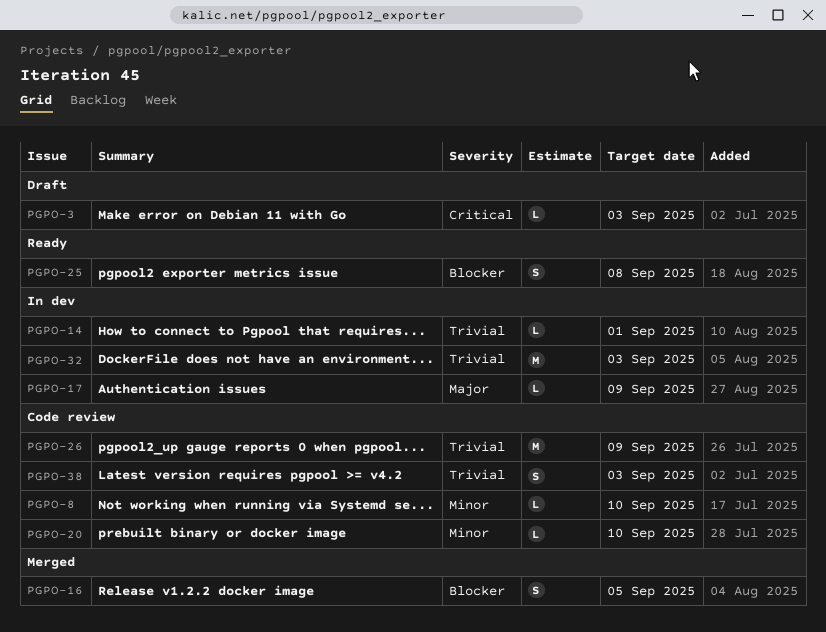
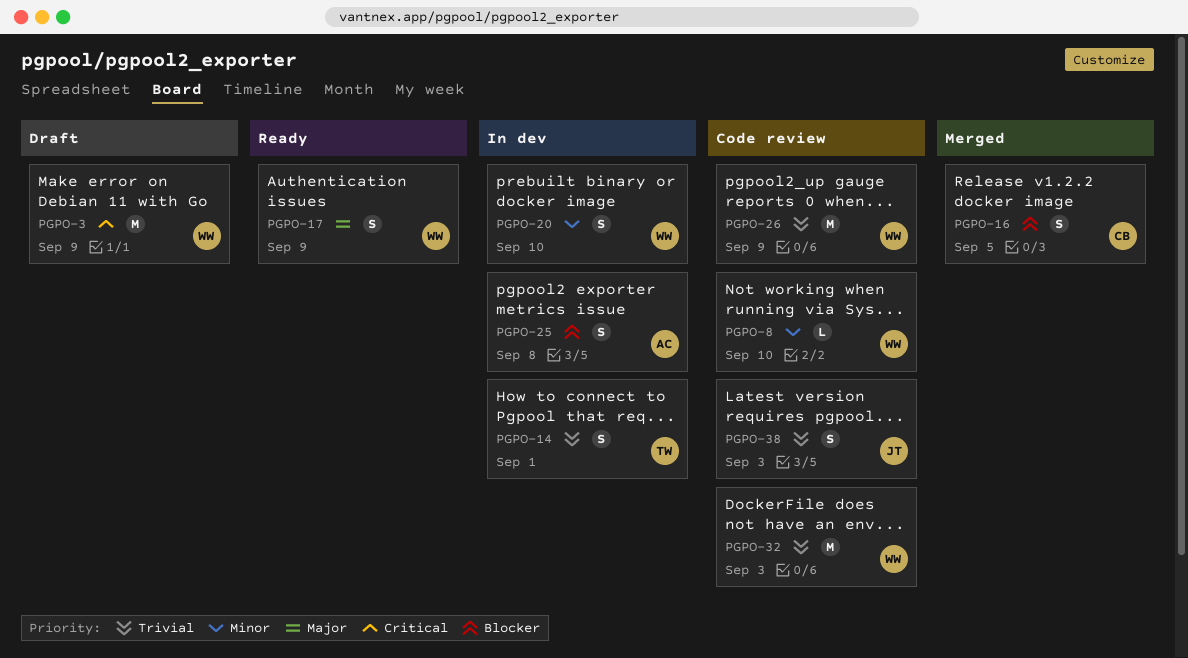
PGPO-3, estimate: L -> M
PGPO-3, due: Sep 3 -> Sep 9
PGPO-14, estimate: L -> S
PGPO-17, status: In dev -> Ready
PGPO-17, estimate: L -> S
PGPO-20, status: Code review -> In dev
PGPO-20, estimate: L -> S
PGPO-25, status: Ready -> In dev
PGPO-32, status: In dev -> Code review

